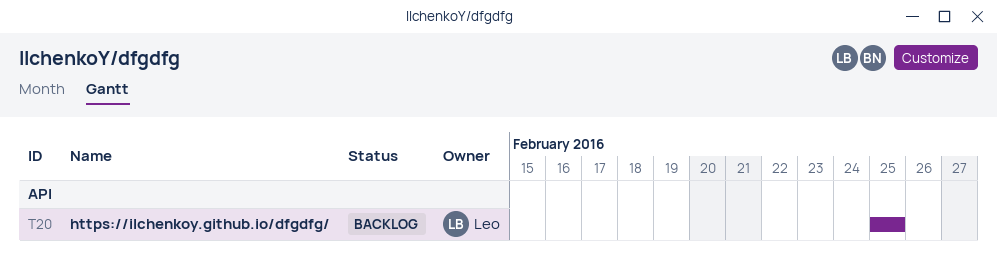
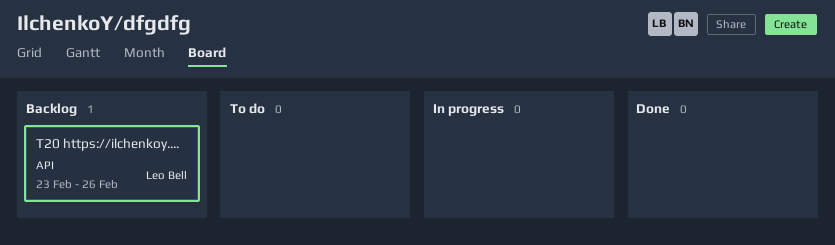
T20, start: Feb 25 -> Feb 23
T20, due: Feb 25 -> Feb 26

